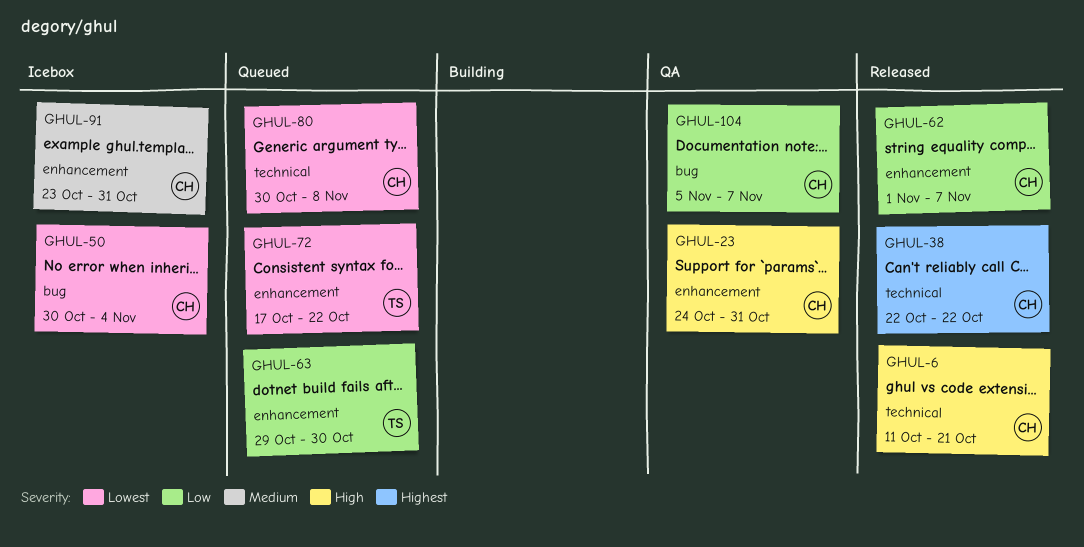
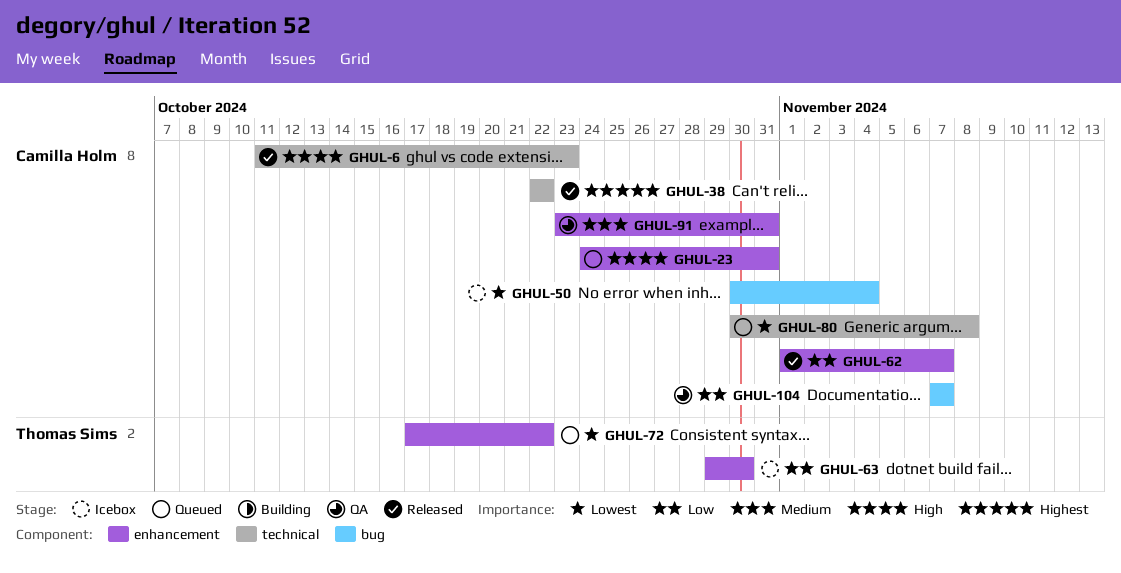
GHUL-6, due: Oct 21 -> Oct 23
GHUL-23, status: QA -> Queued
GHUL-63, status: Queued -> Icebox
GHUL-91, status: Icebox -> QA
GHUL-104, start: Nov 5 -> Nov 7

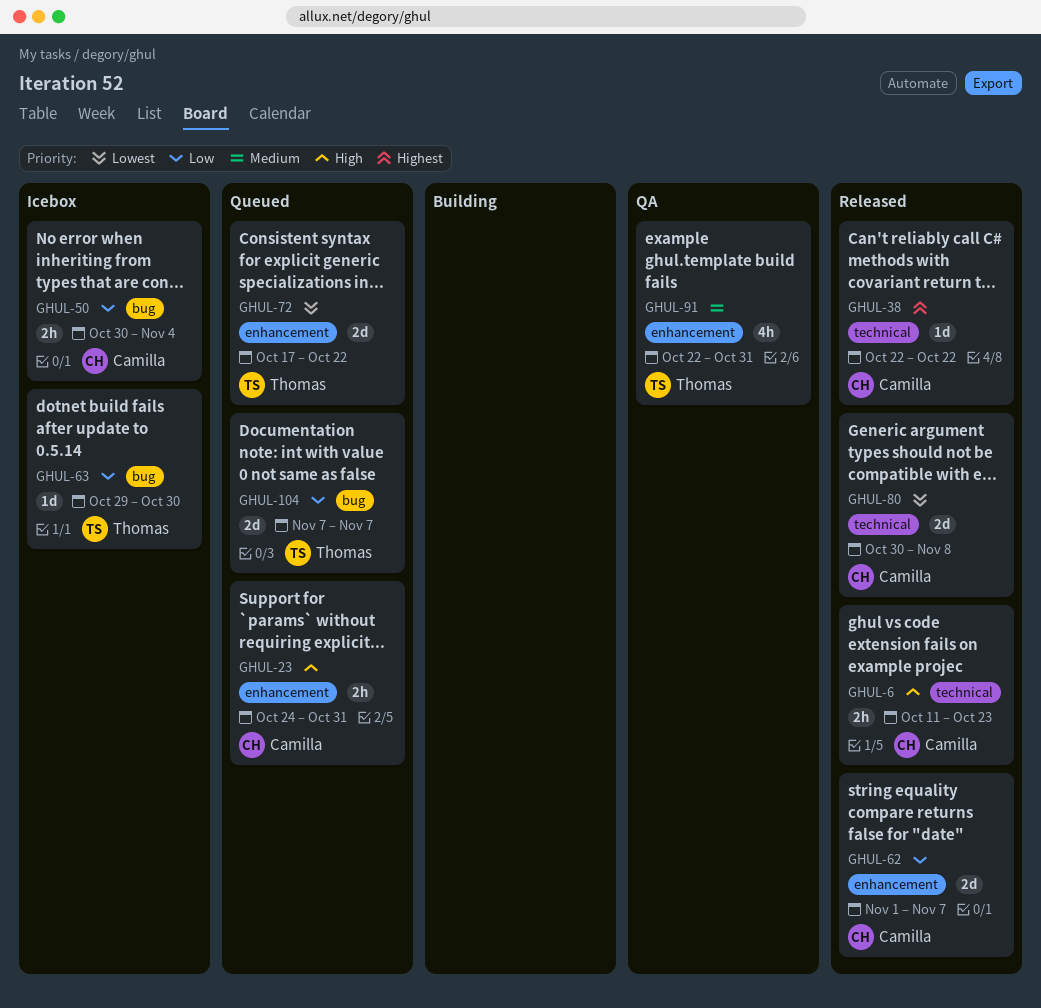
GHUL-50, priority: Lowest -> Low
GHUL-63, label: enhancement -> bug
GHUL-80, status: Queued -> Released
GHUL-91, owner: Camilla Holm -> Thomas Sims
GHUL-91, start: Oct 23 -> Oct 22
GHUL-104, status: QA -> Queued
GHUL-104, owner: Camilla Holm -> Thomas Sims

